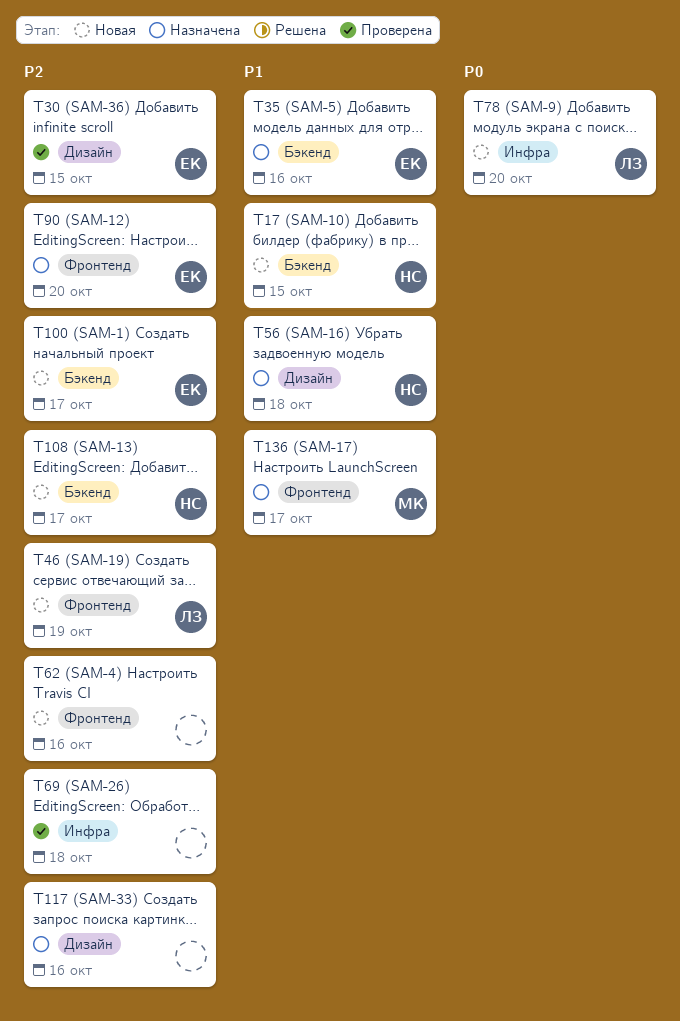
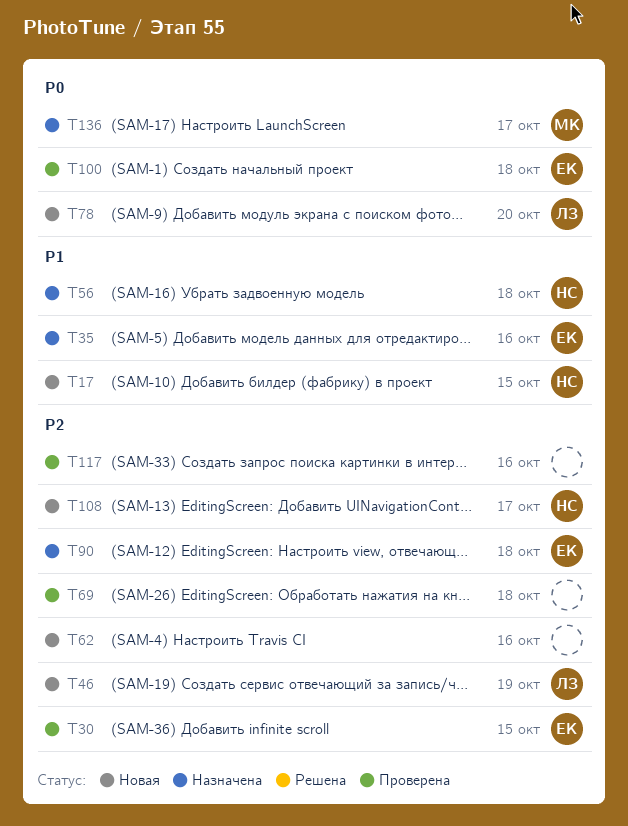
T90, due: Oct 20 -> Oct 18
T100, status: Новая -> Проверена
T100, priority: P2 -> P0
T100, due: Oct 17 -> Oct 18
T117, status: Назначена -> Проверена
T136, priority: P1 -> P0

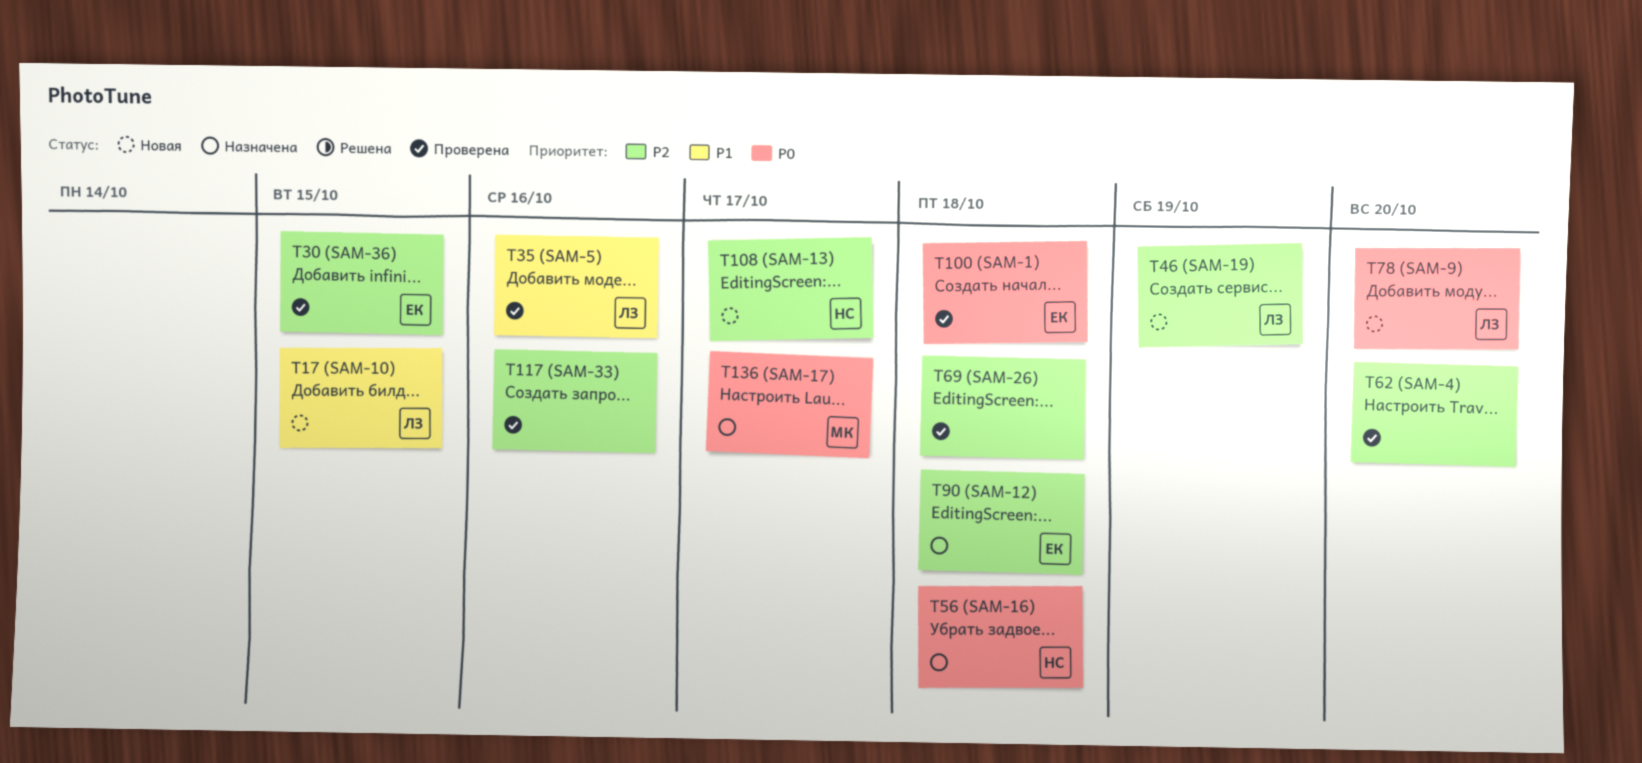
T17, owner: НС -> ЛЗ
T35, status: Назначена -> Проверена
T35, owner: ЕК -> ЛЗ
T56, priority: P1 -> P0
T62, status: Новая -> Проверена
T62, due: Oct 16 -> Oct 20

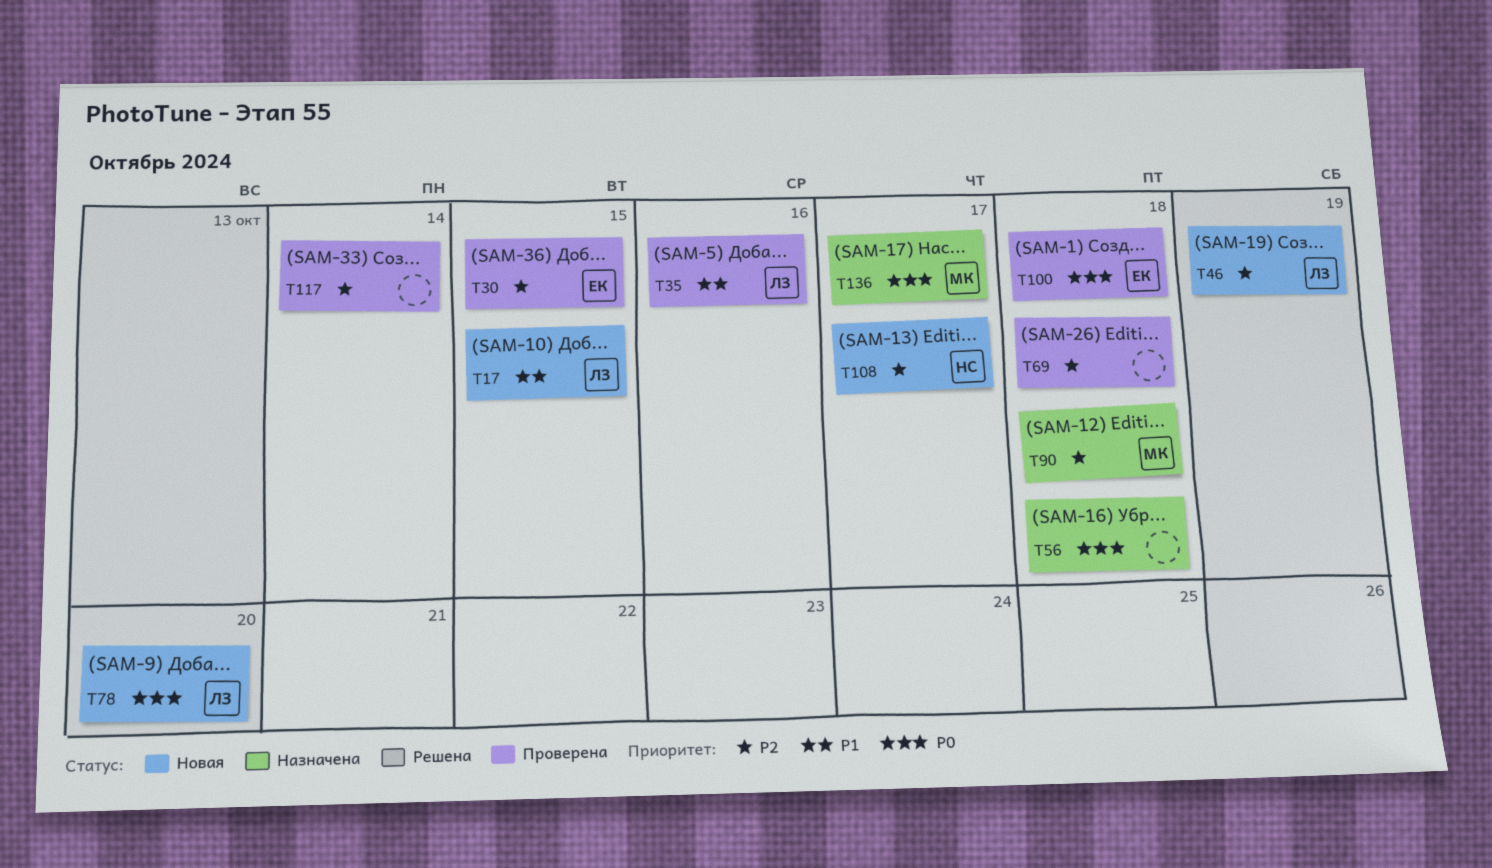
T56, owner: НС -> none
T62: present -> none
T90, owner: ЕК -> МК
T117, due: Oct 16 -> Oct 14

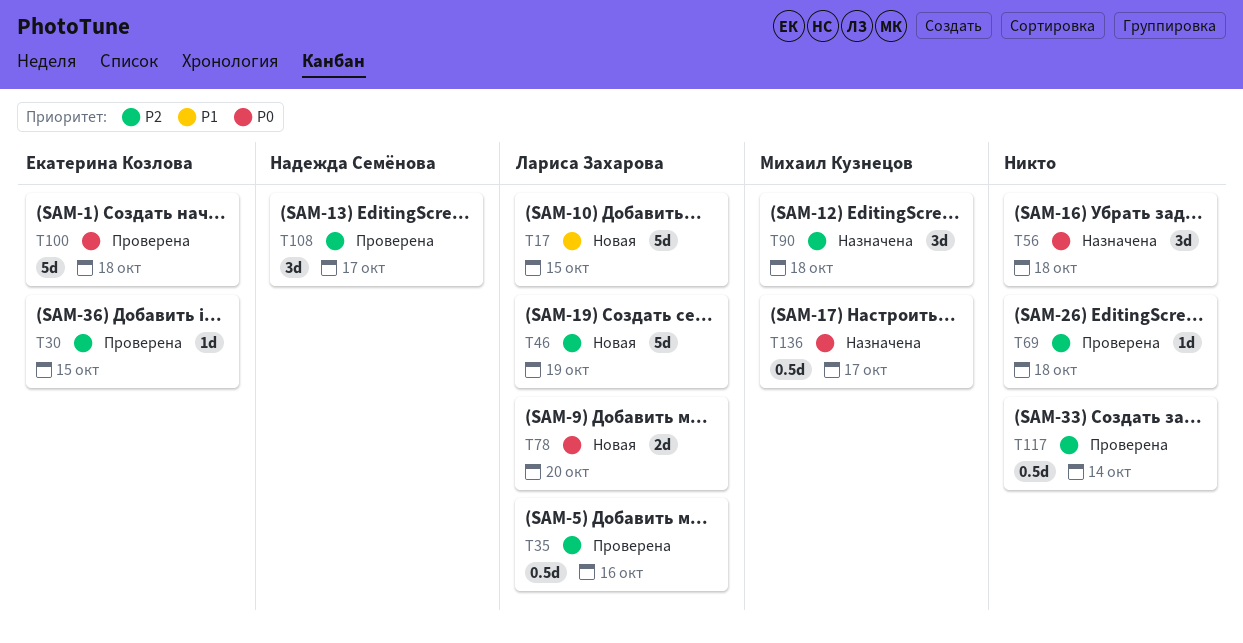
T35, priority: P1 -> P2
T108, status: Новая -> Проверена

